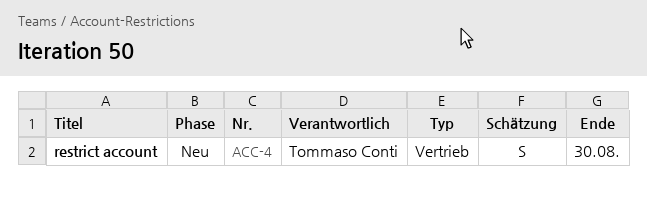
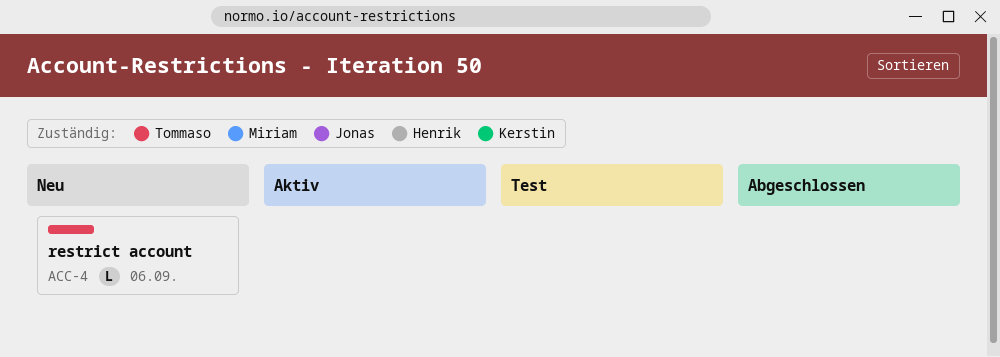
ACC-4, estimate: S -> L
ACC-4, due: Aug 30 -> Sep 6

